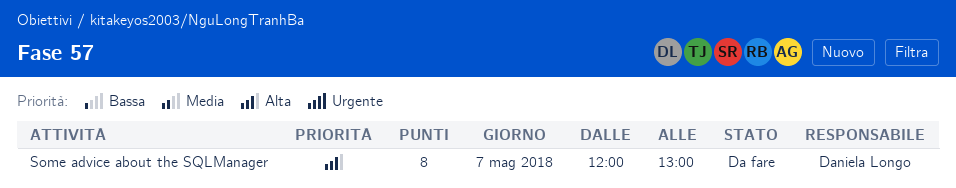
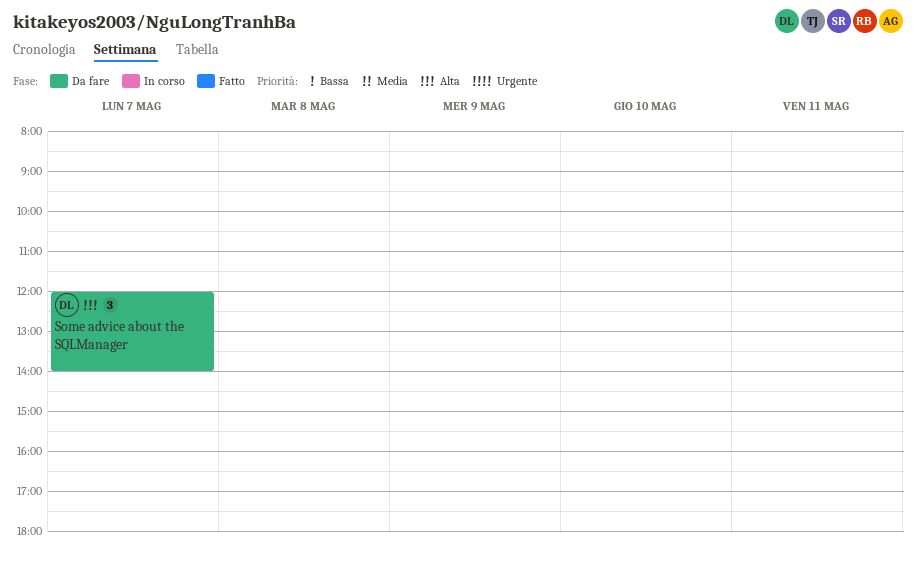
Some advice about the SQLManager, estimate: 8 -> 3
Some advice about the SQLManager, ends: 13:00 -> 14:00

